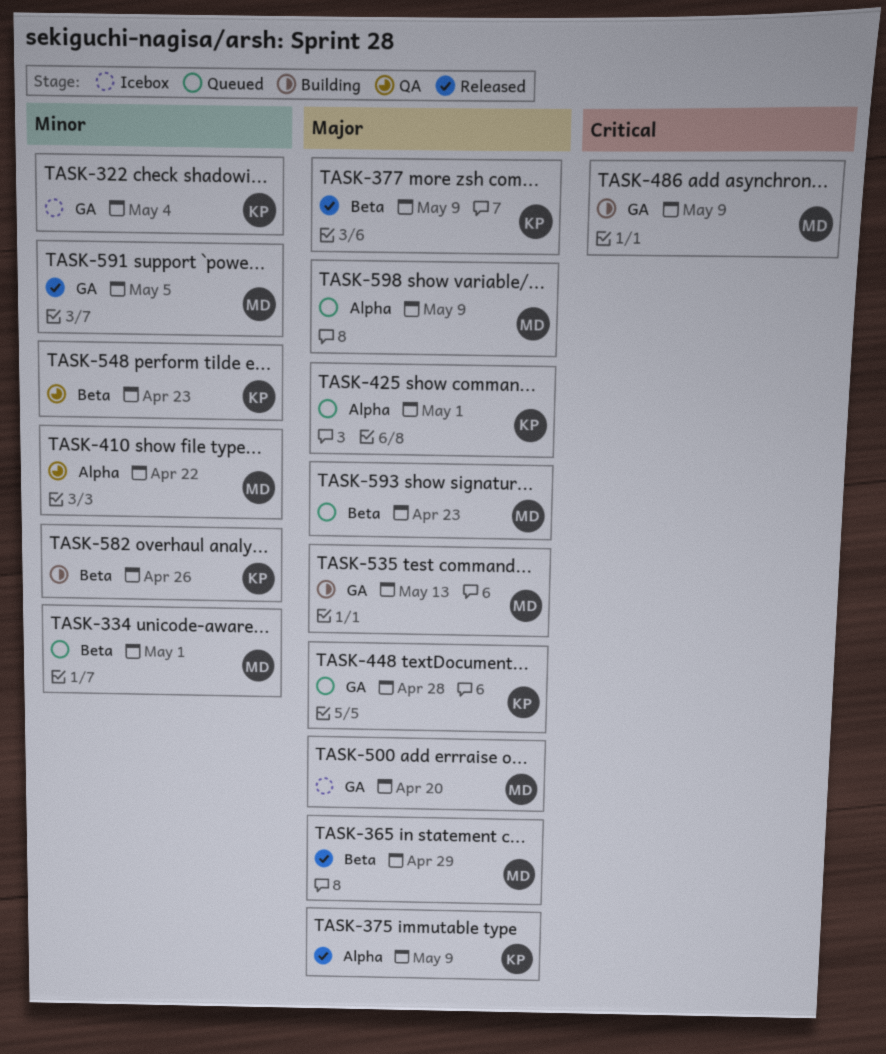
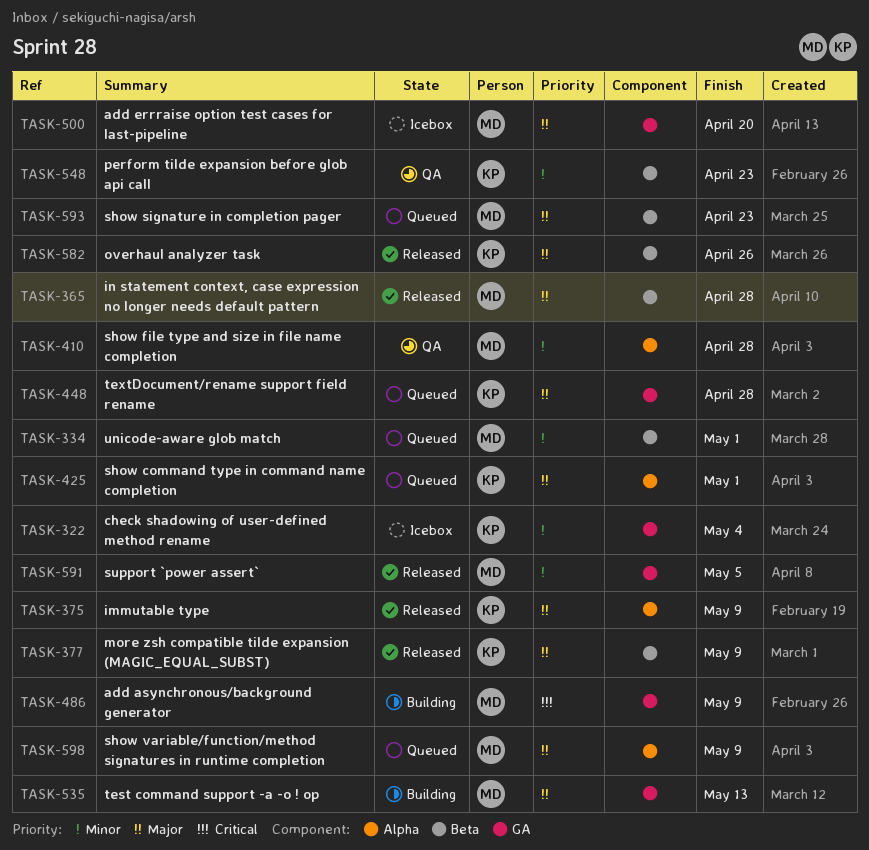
TASK-365, due: Apr 29 -> Apr 28
TASK-410, due: Apr 22 -> Apr 28
TASK-582, status: Building -> Released
TASK-582, priority: Minor -> Major

